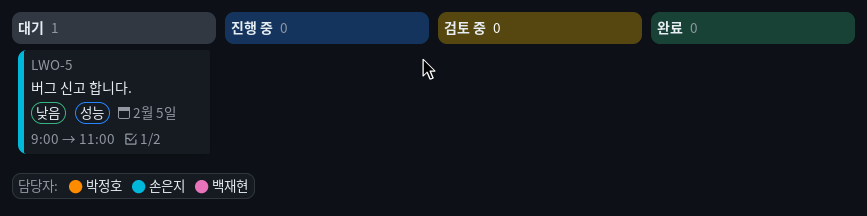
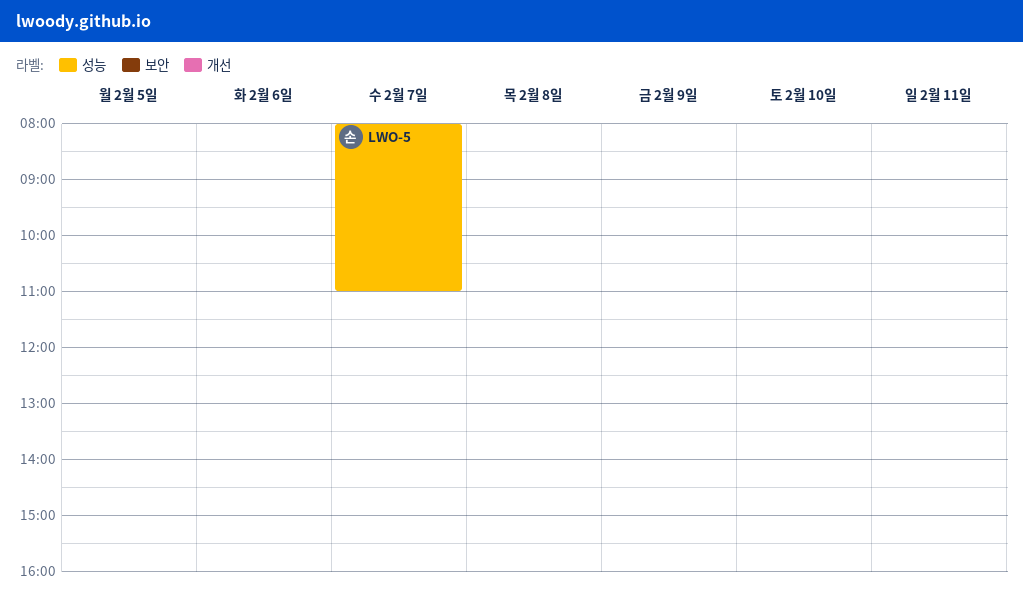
LWO-5, day: Feb 5 -> Feb 7
LWO-5, begins: 09:00 -> 08:00

